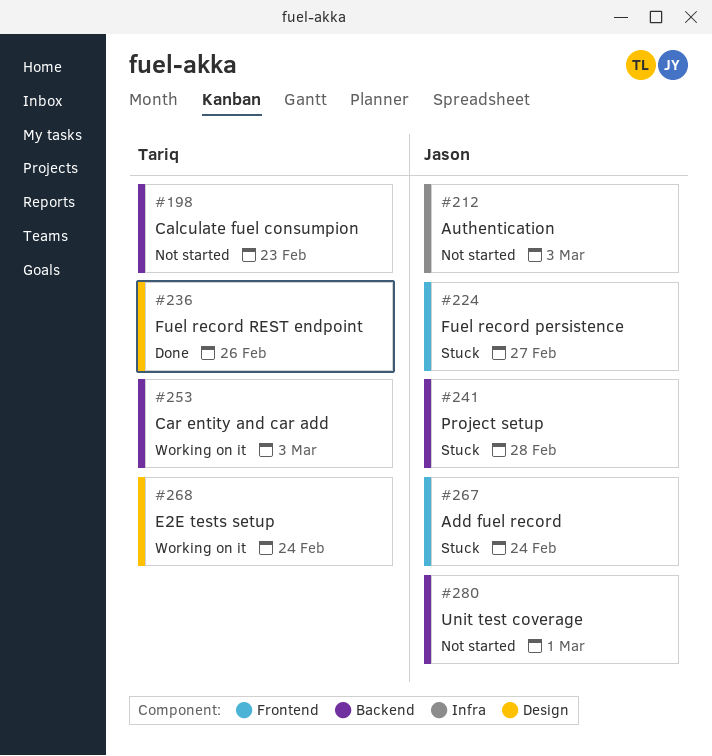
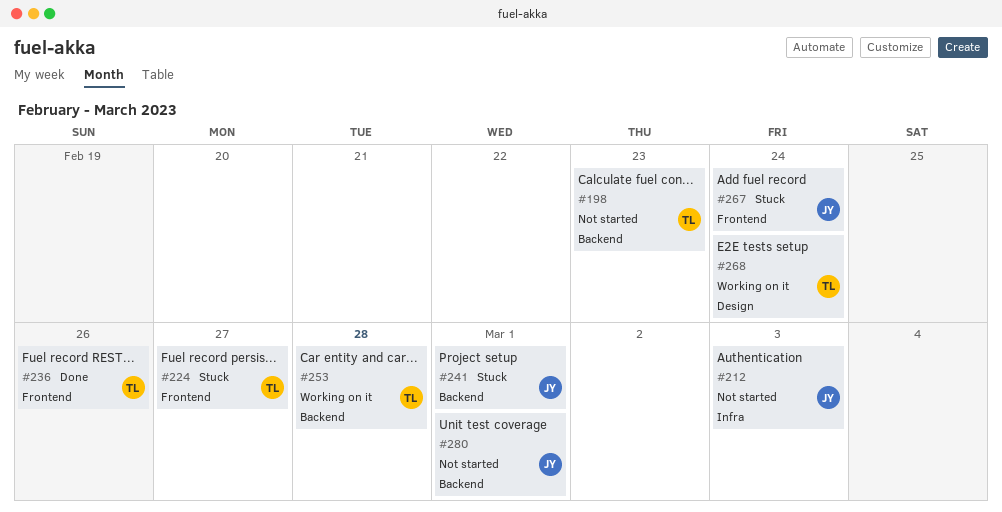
#224, owner: Jason -> Tariq
#236, label: Design -> Frontend
#241, due: Feb 28 -> Mar 1
#253, due: Mar 3 -> Feb 28

